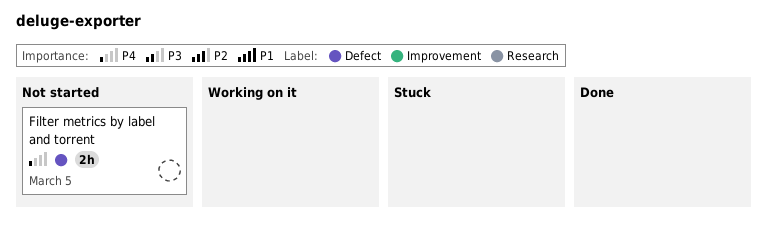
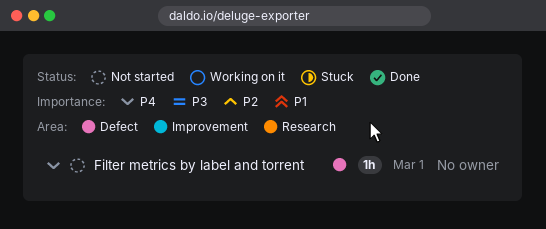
Filter metrics by label and torrent, estimate: 2h -> 1h
Filter metrics by label and torrent, due: Mar 5 -> Mar 1

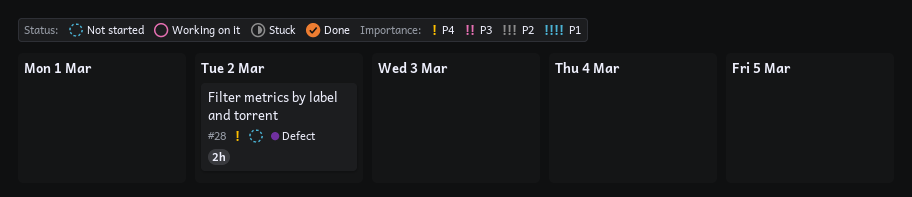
Filter metrics by label and torrent, estimate: 1h -> 2h
Filter metrics by label and torrent, due: Mar 1 -> Mar 2

